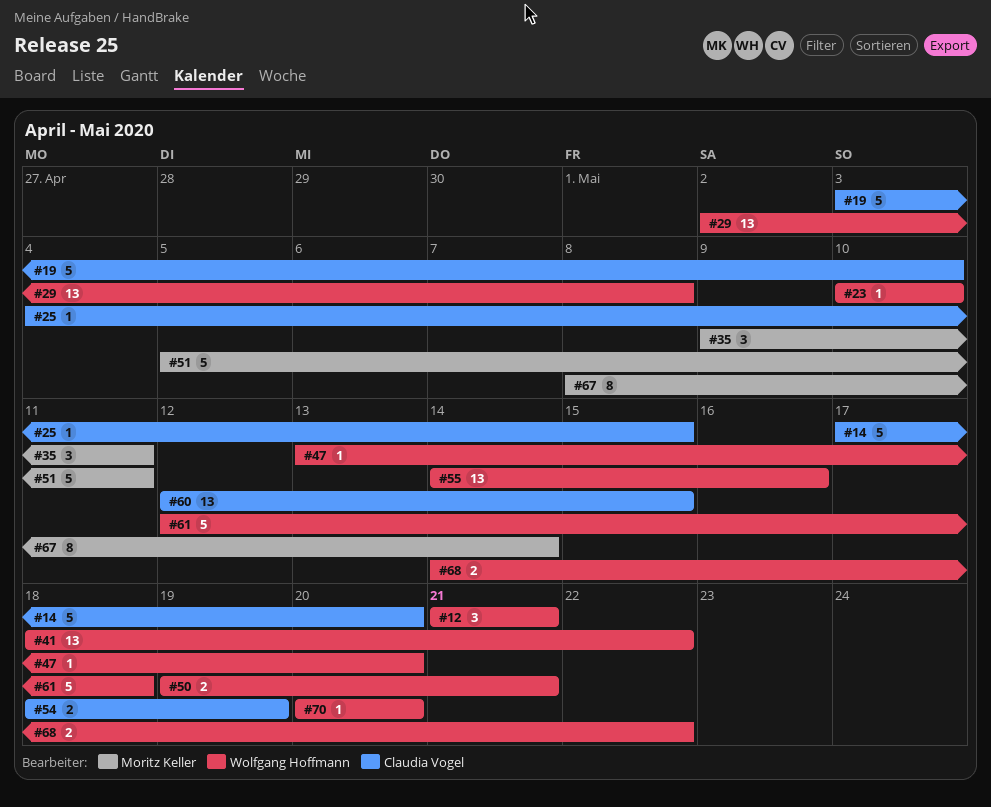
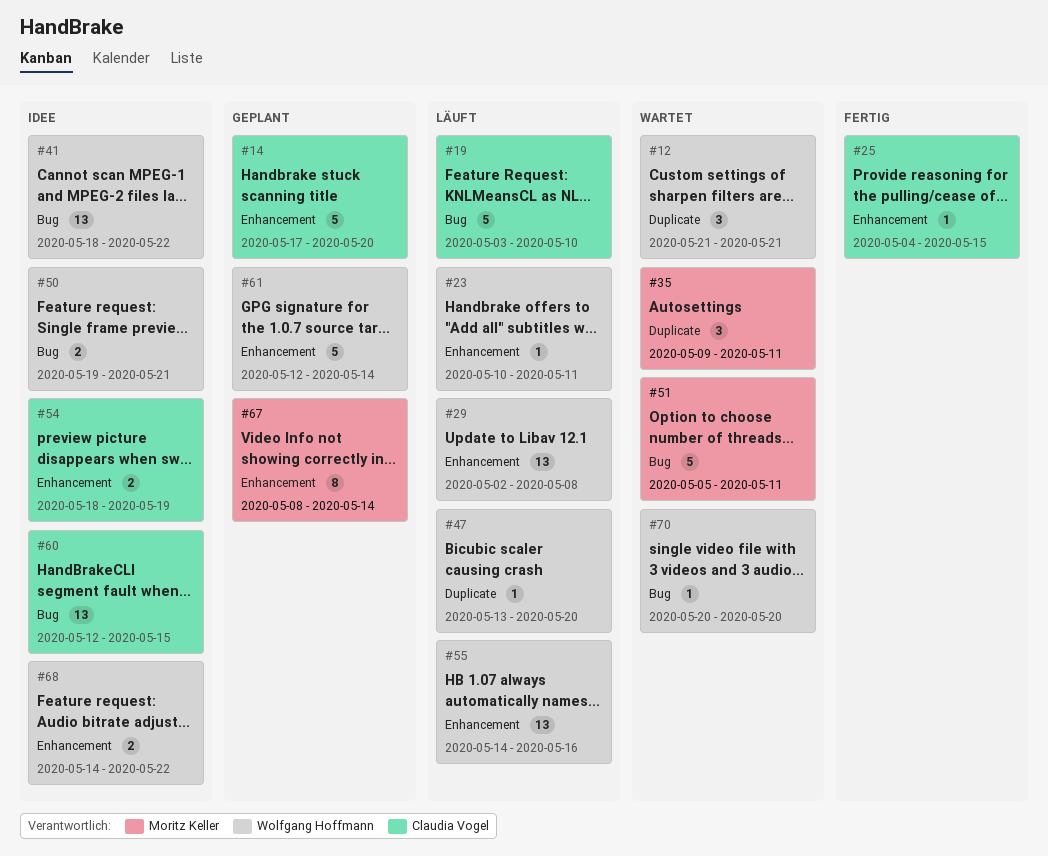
#23, due: May 10 -> May 11
#61, due: May 18 -> May 14

